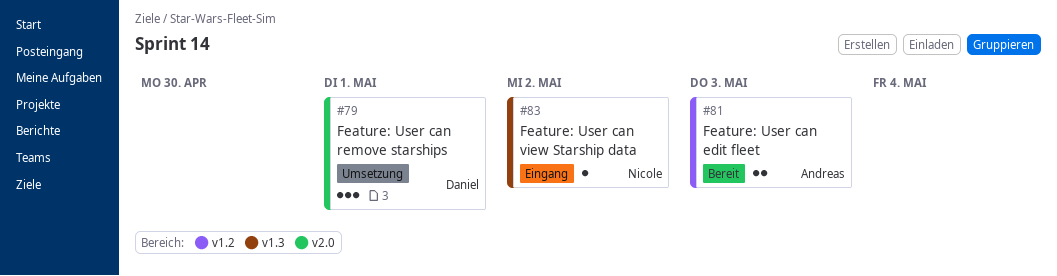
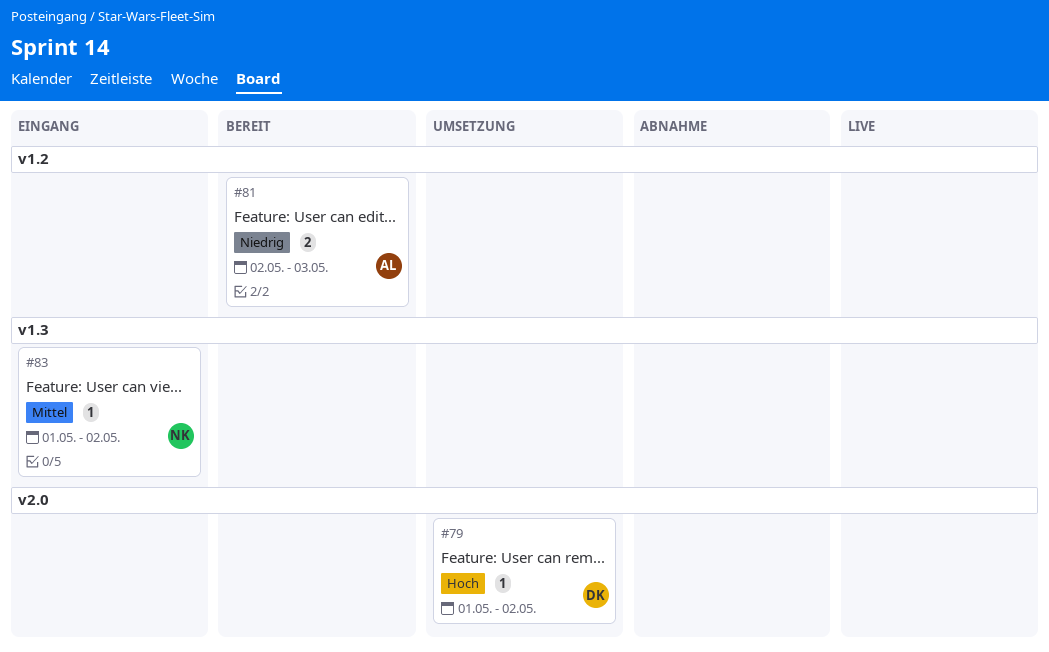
#79, estimate: 3 -> 1
#79, due: May 1 -> May 2

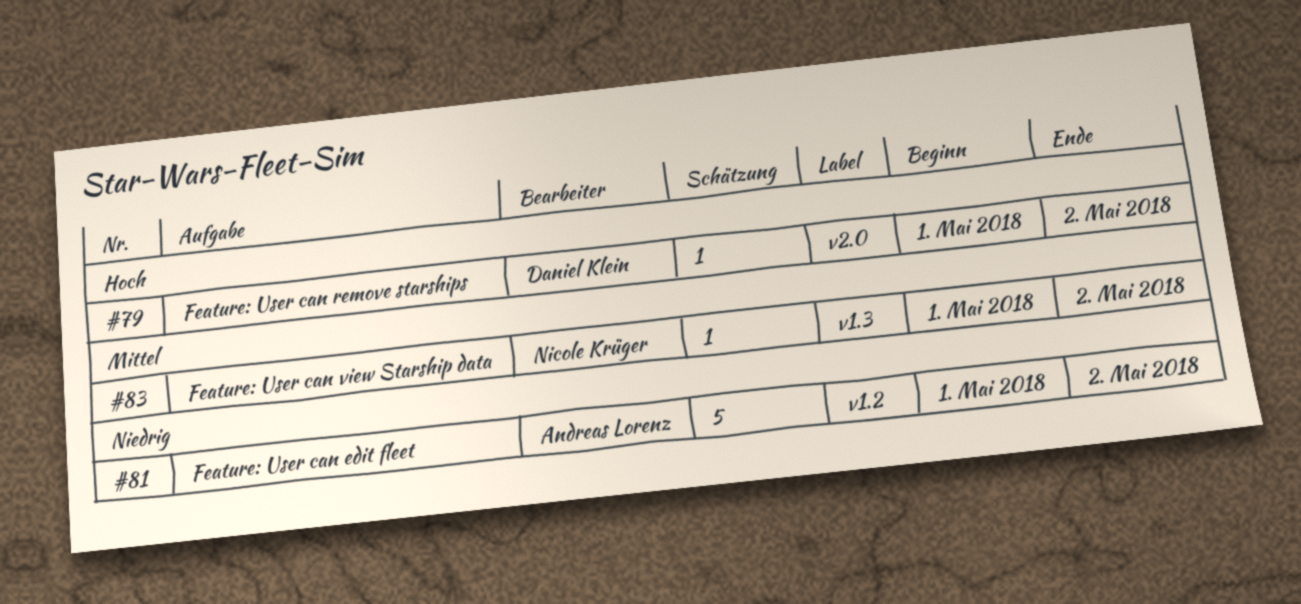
#81, estimate: 2 -> 5
#81, start: May 2 -> May 1
#81, due: May 3 -> May 2

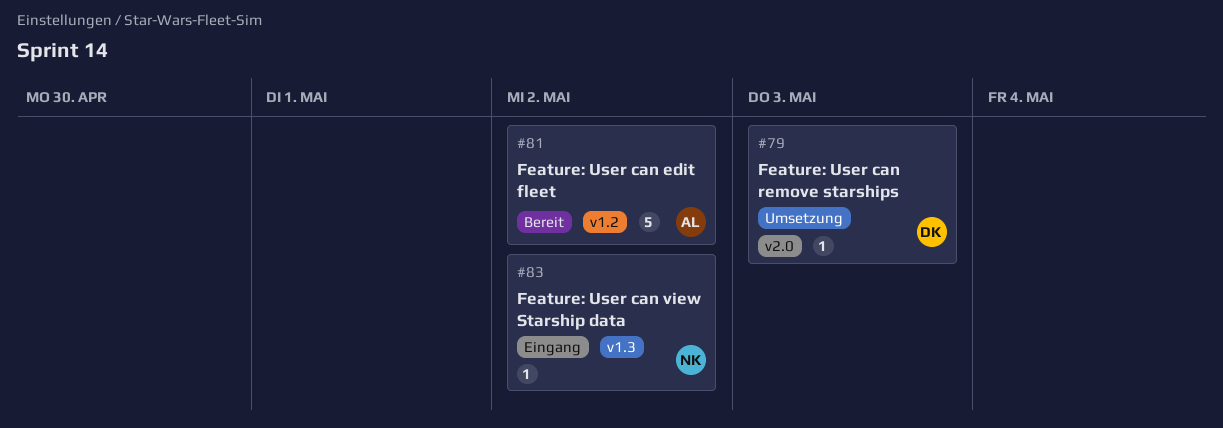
#79, due: May 2 -> May 3

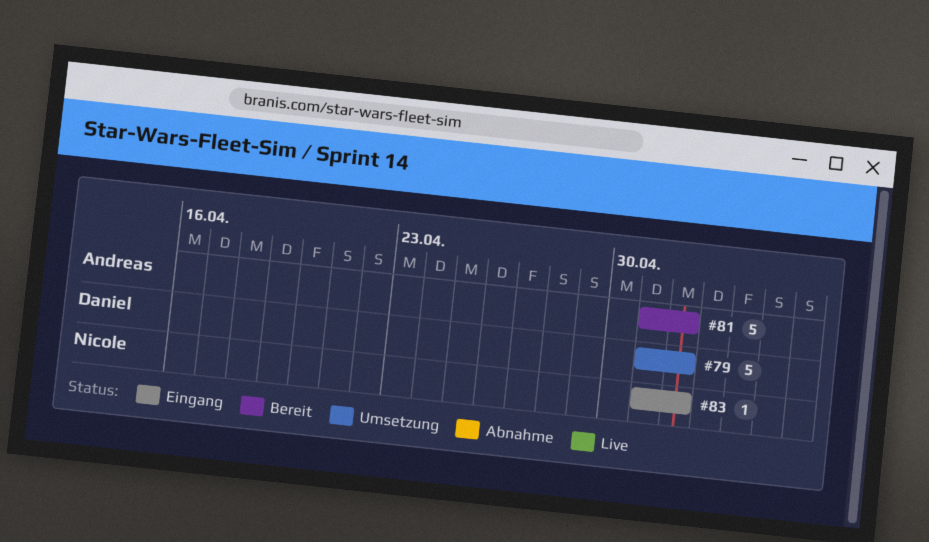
#79, estimate: 1 -> 5
#79, due: May 3 -> May 2

